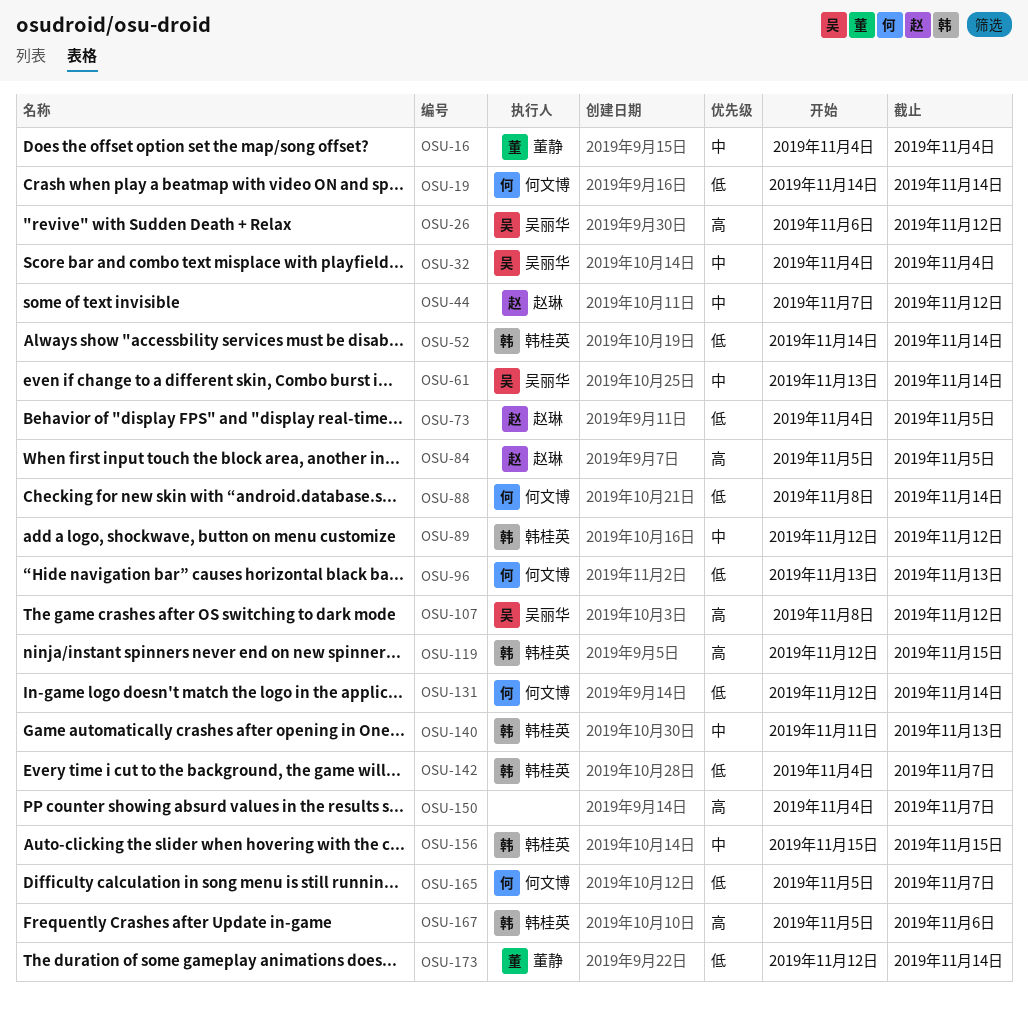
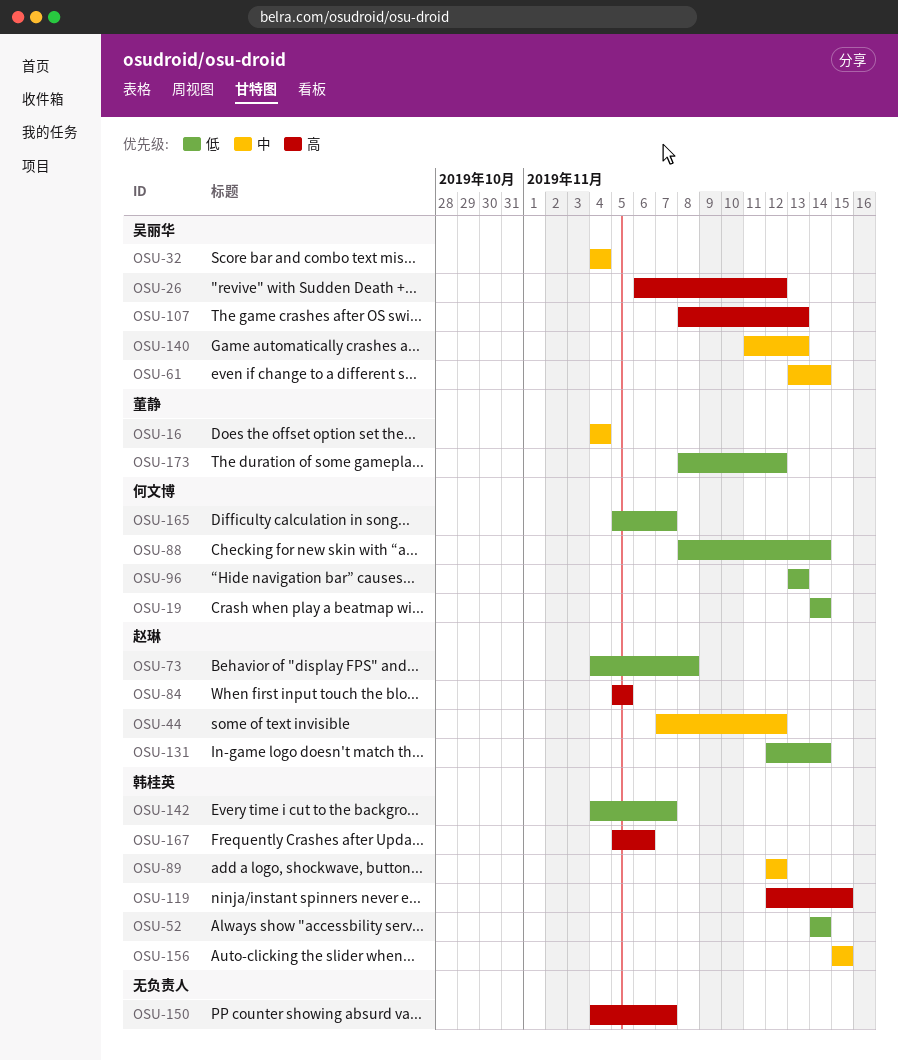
OSU-73, due: Nov 5 -> Nov 8
OSU-107, due: Nov 12 -> Nov 13
OSU-131, owner: 何文博 -> 赵琳
OSU-140, owner: 韩桂英 -> 吴丽华
OSU-173, start: Nov 12 -> Nov 8
OSU-173, due: Nov 14 -> Nov 12

